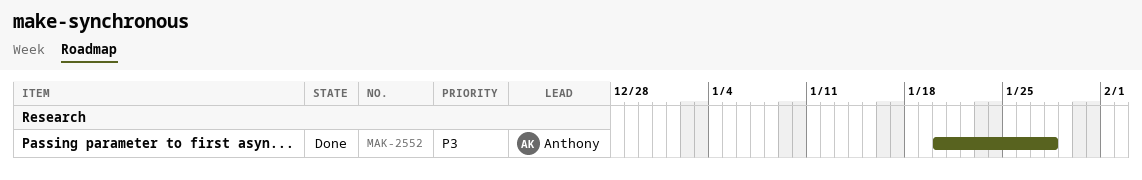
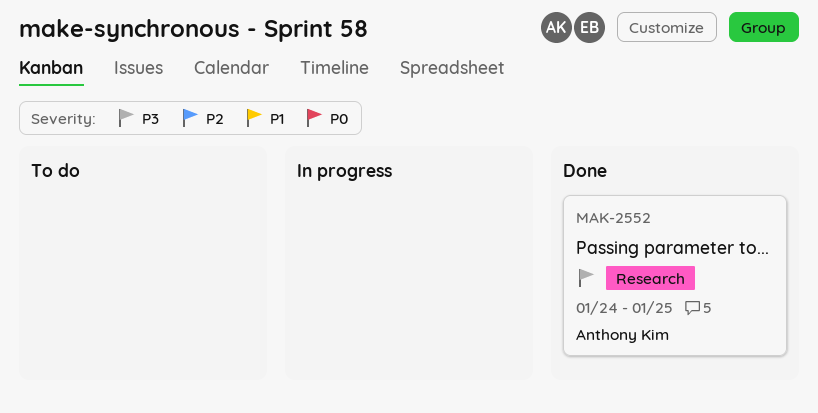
MAK-2552, start: Jan 20 -> Jan 24
MAK-2552, due: Jan 28 -> Jan 25

